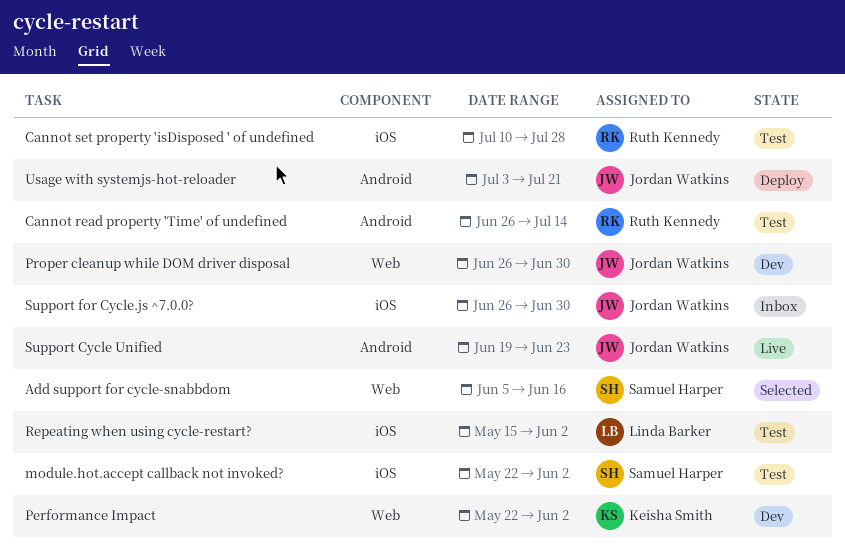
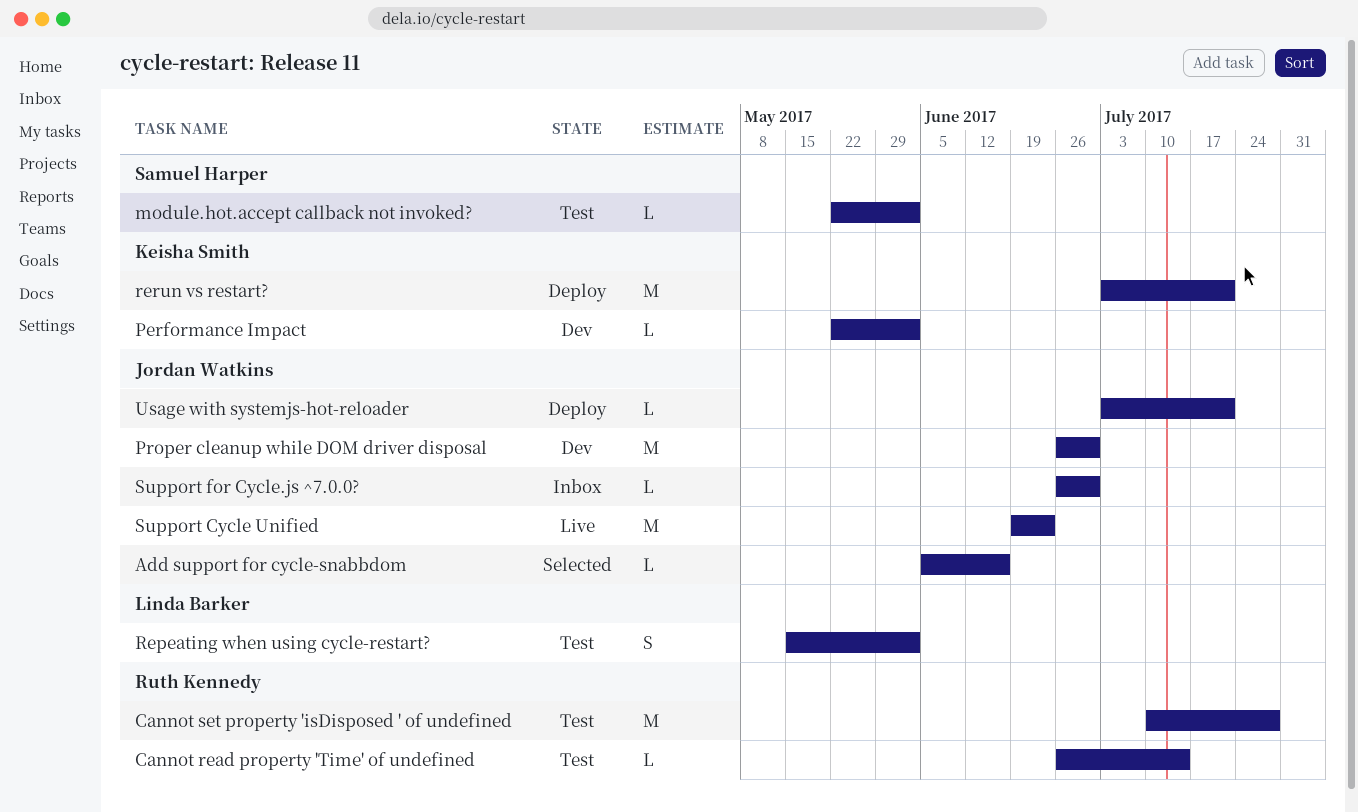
Add support for cycle-snabbdom, owner: Samuel Harper -> Jordan Watkins
rerun vs restart?: none -> present

